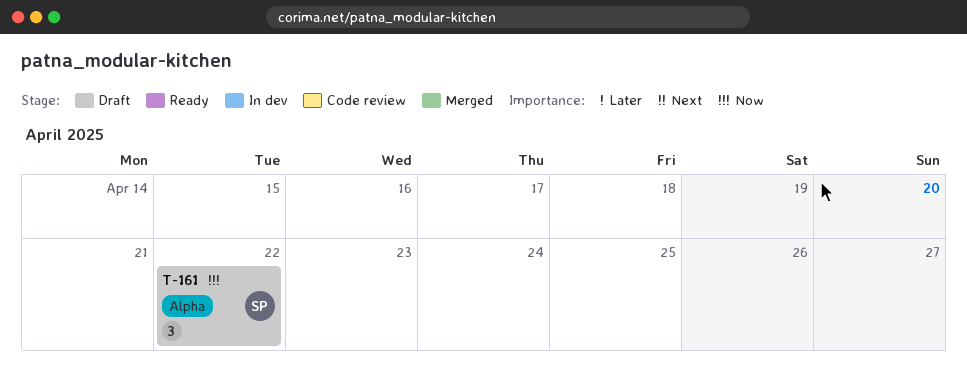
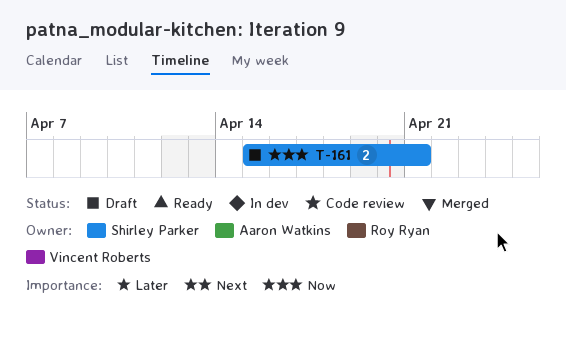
T-161, estimate: 3 -> 2
T-161, due: Apr 22 -> Apr 21

